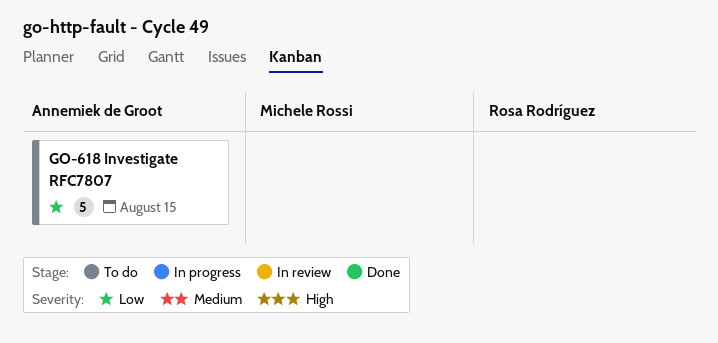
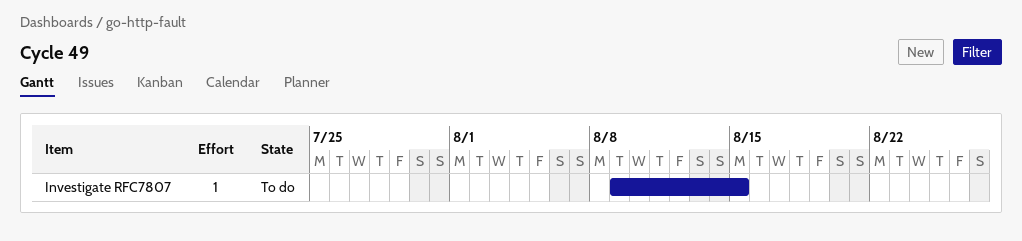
Investigate RFC7807, estimate: 5 -> 1

